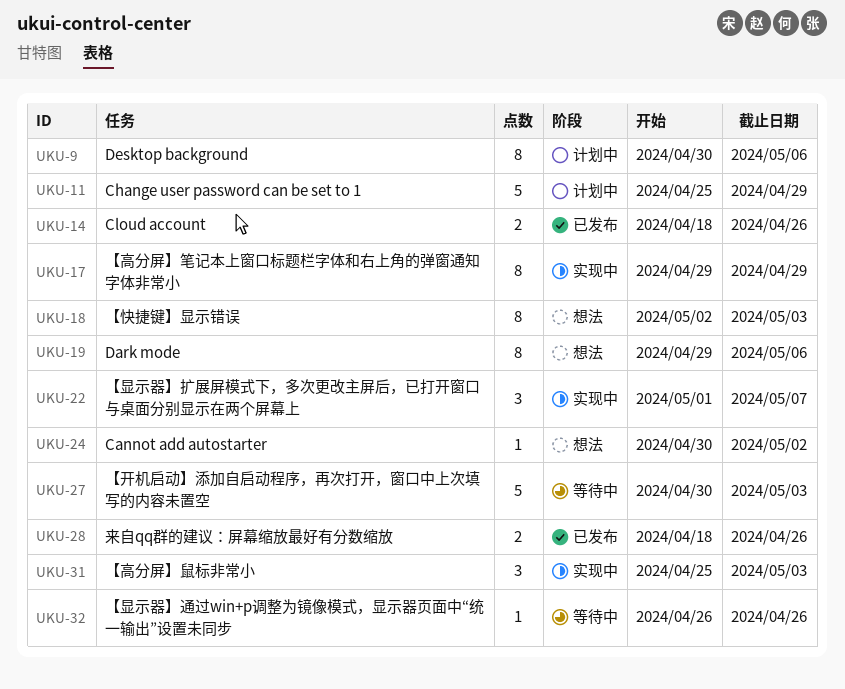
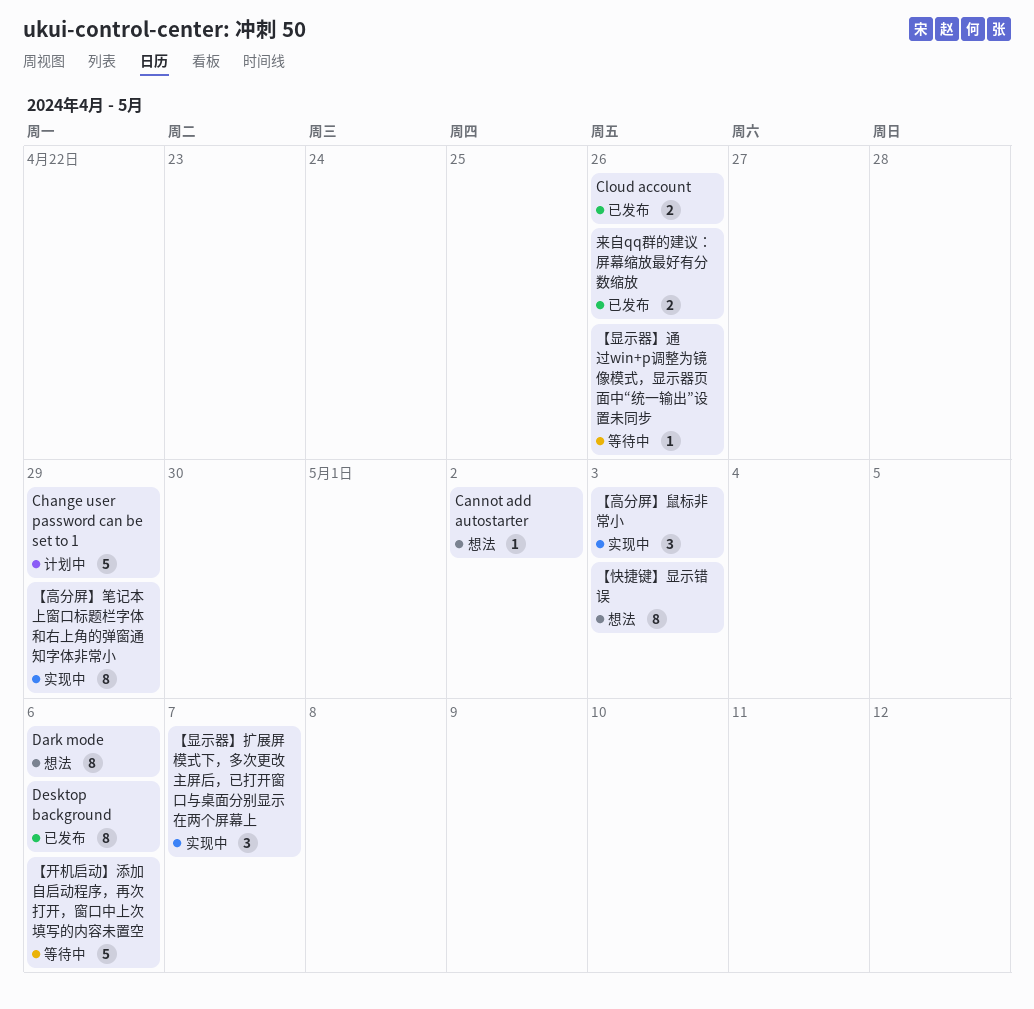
Desktop background, status: 计划中 -> 已发布
【开机启动】添加自启动程序，再次打开，窗口中上次填写的内容未置空, due: May 3 -> May 6

